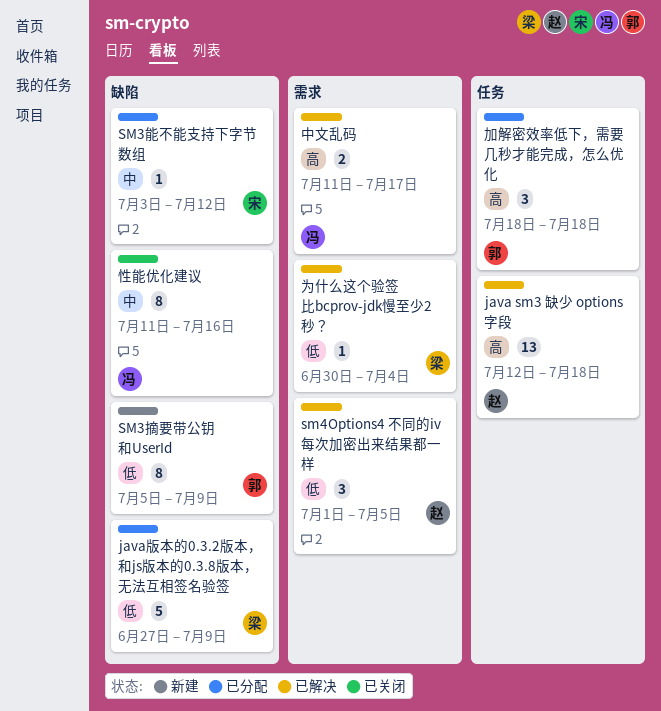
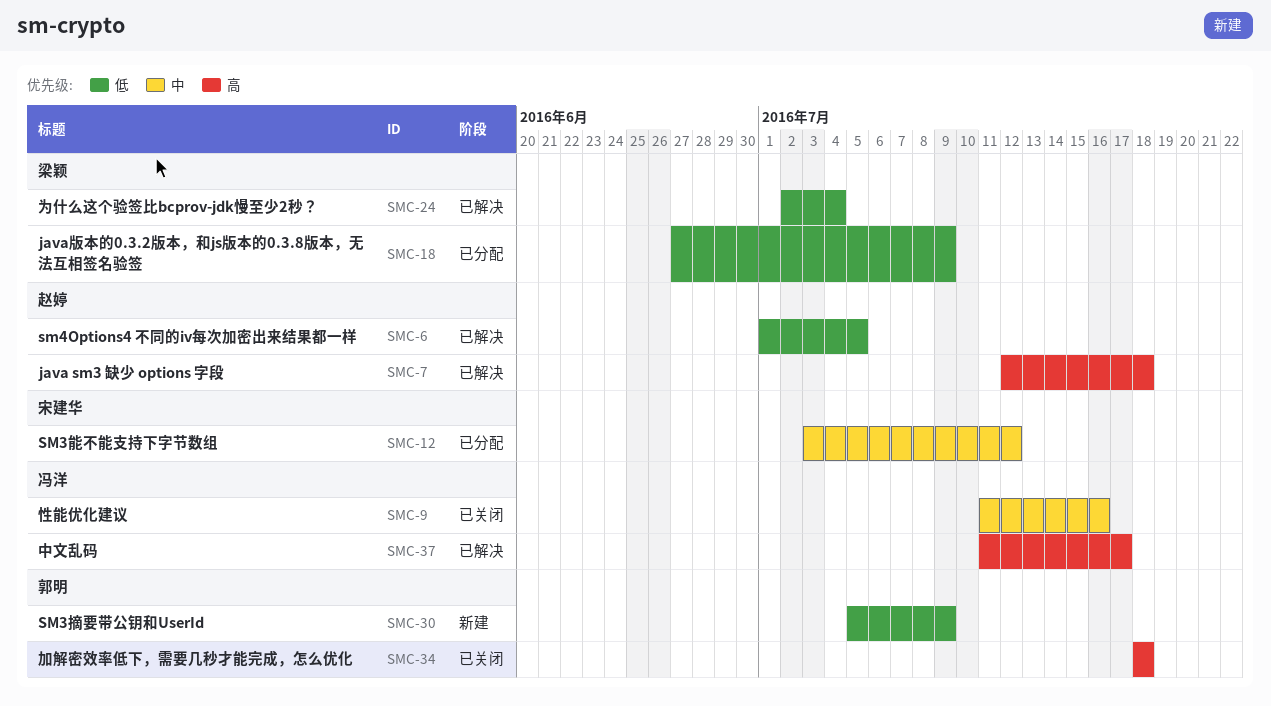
为什么这个验签比bcprov-jdk慢至少2秒？, start: Jun 30 -> Jul 2
加解密效率低下，需要几秒才能完成，怎么优化, status: 已分配 -> 已关闭

